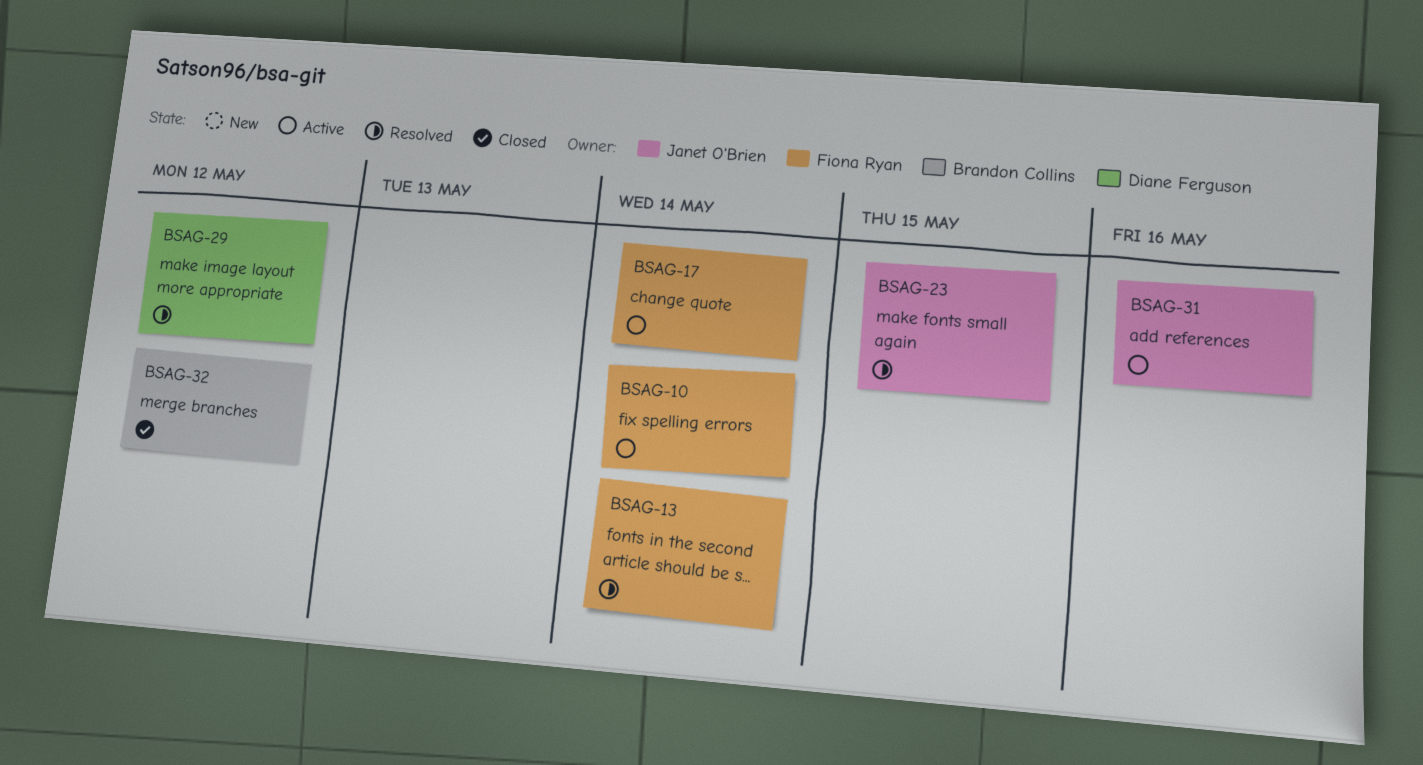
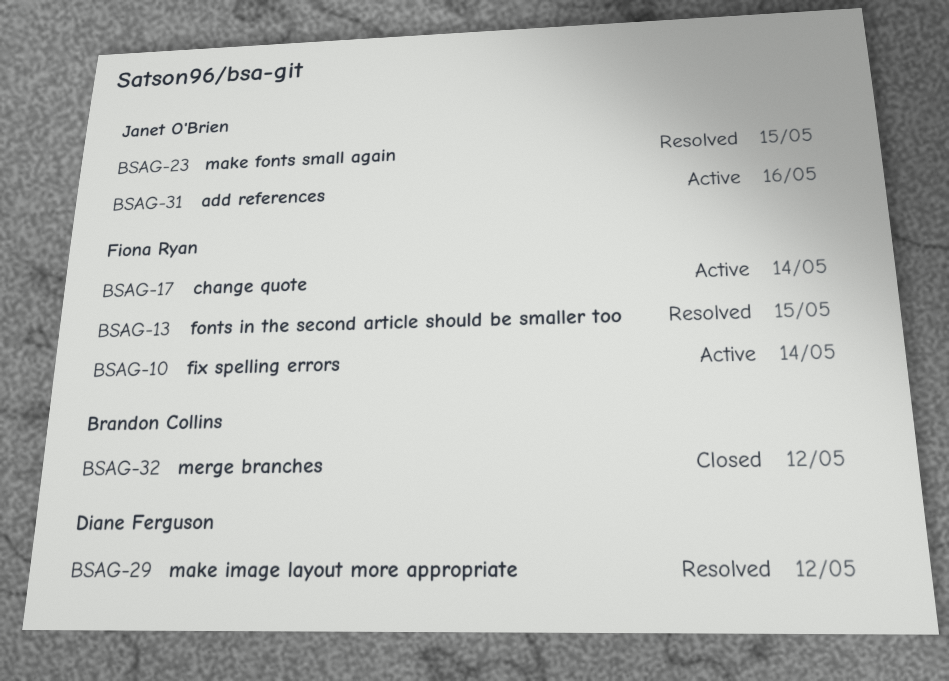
BSAG-13, due: May 14 -> May 15

